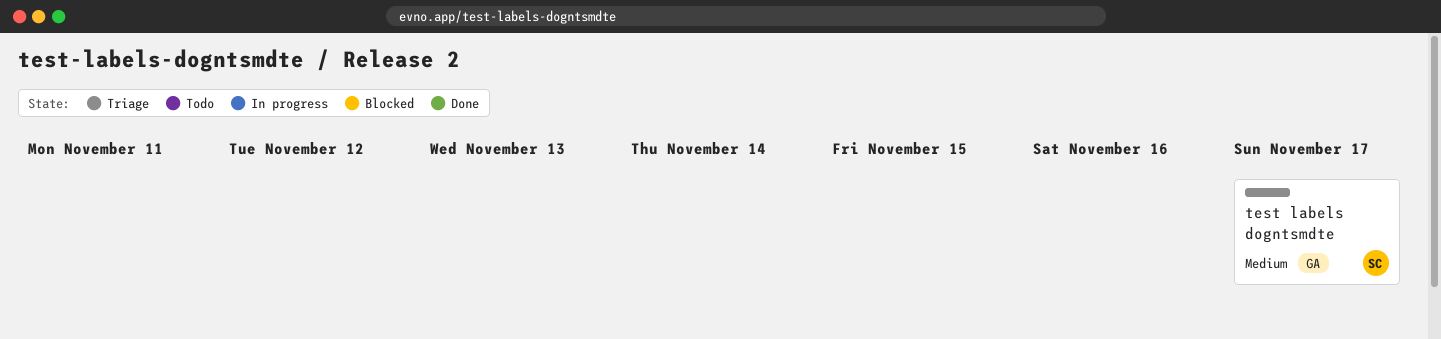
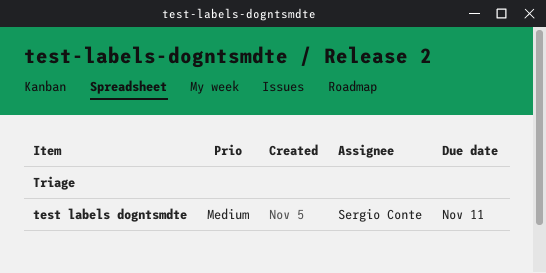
test labels dogntsmdte, due: Nov 17 -> Nov 11

